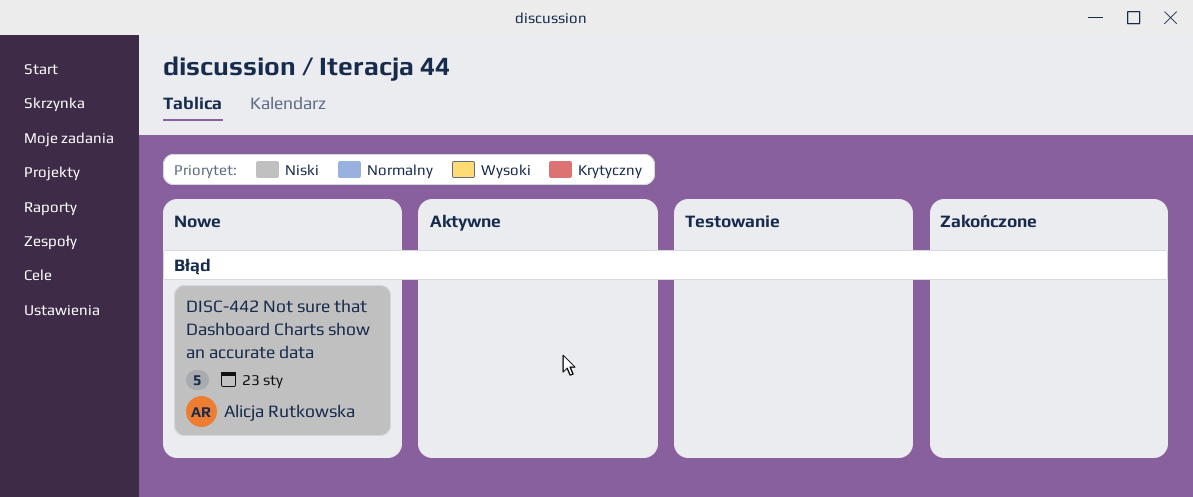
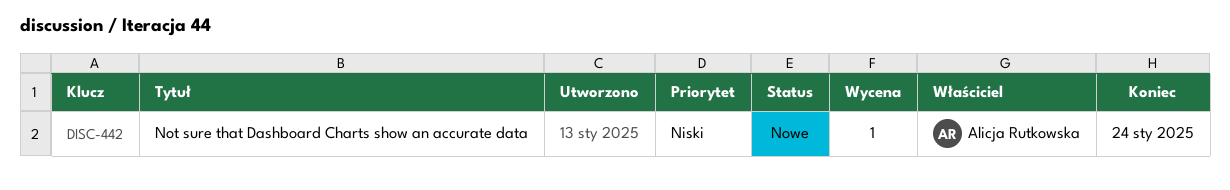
DISC-442, estimate: 5 -> 1
DISC-442, due: Jan 23 -> Jan 24

